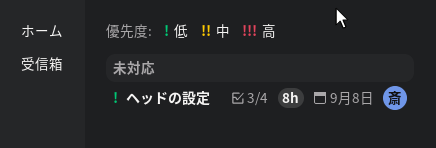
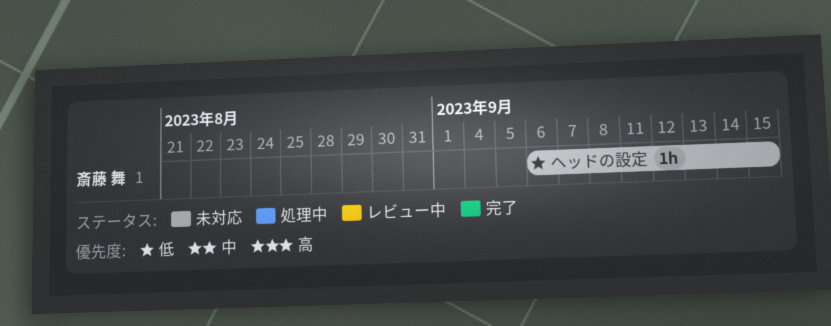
ヘッドの設定, estimate: 8h -> 1h
ヘッドの設定, due: Sep 8 -> Sep 15

